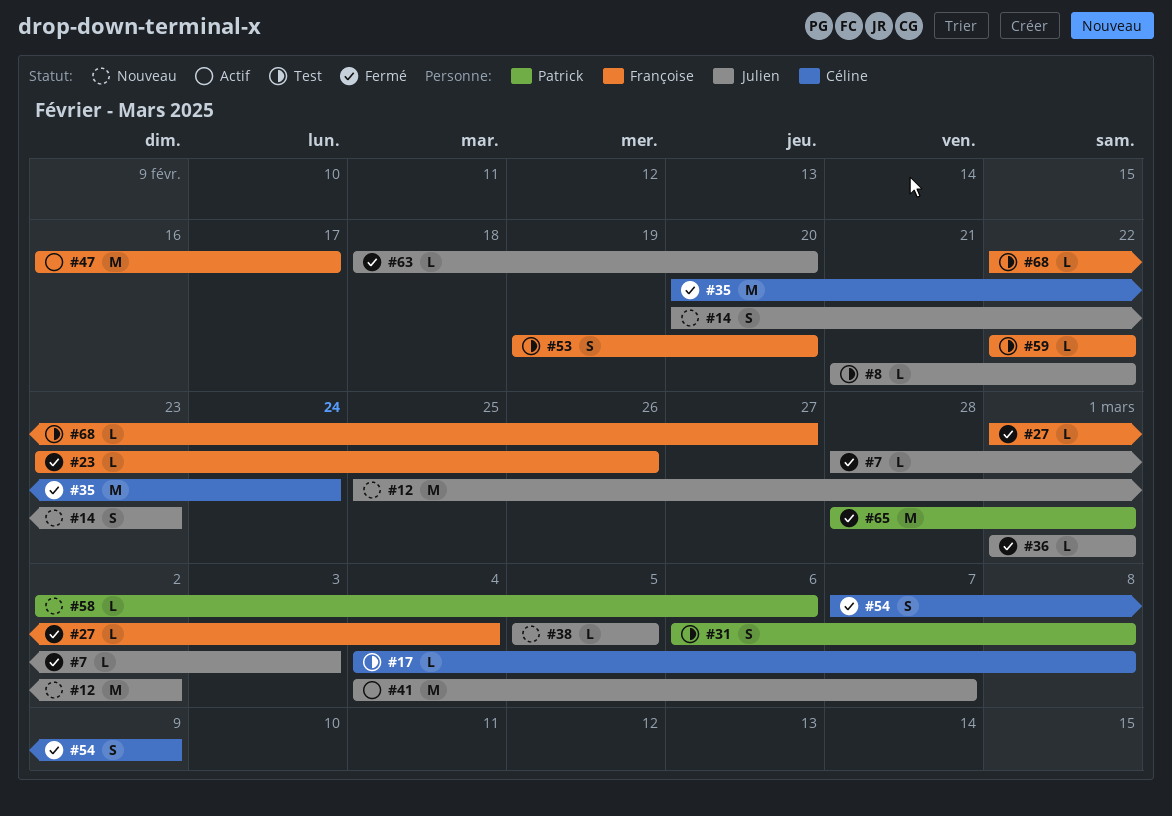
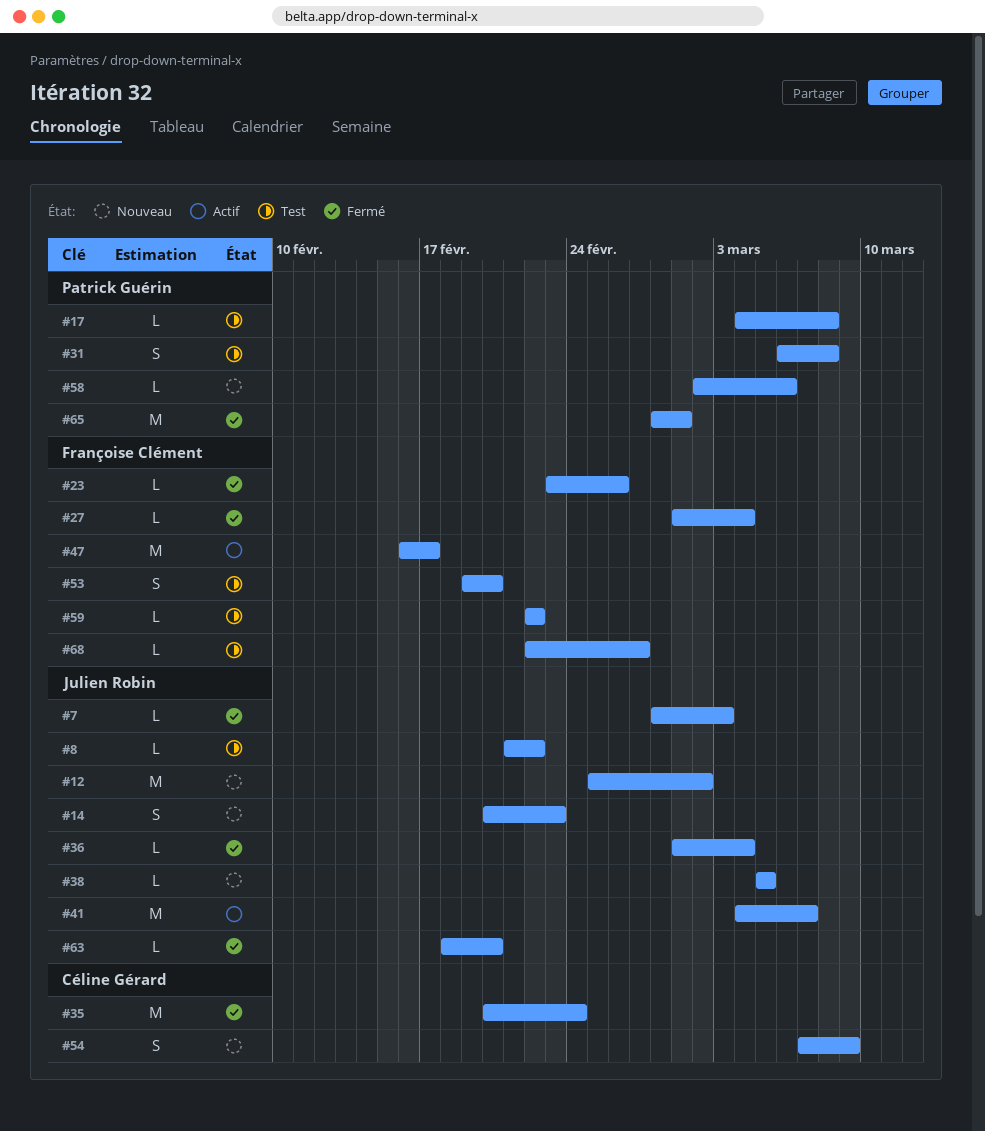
#17, owner: Céline Gérard -> Patrick Guérin
#36, due: Mar 1 -> Mar 4
#54, status: Fermé -> Nouveau

